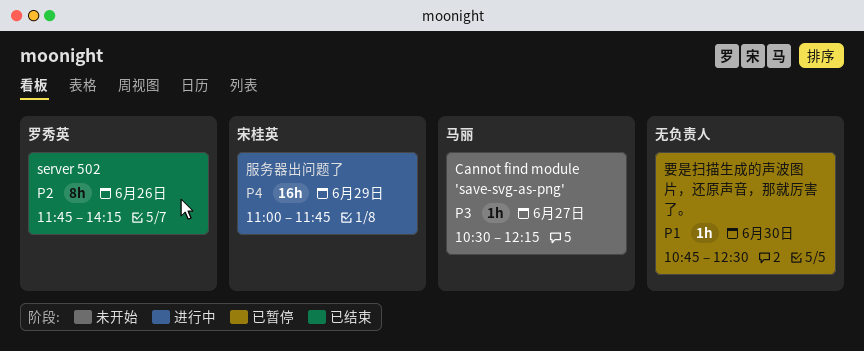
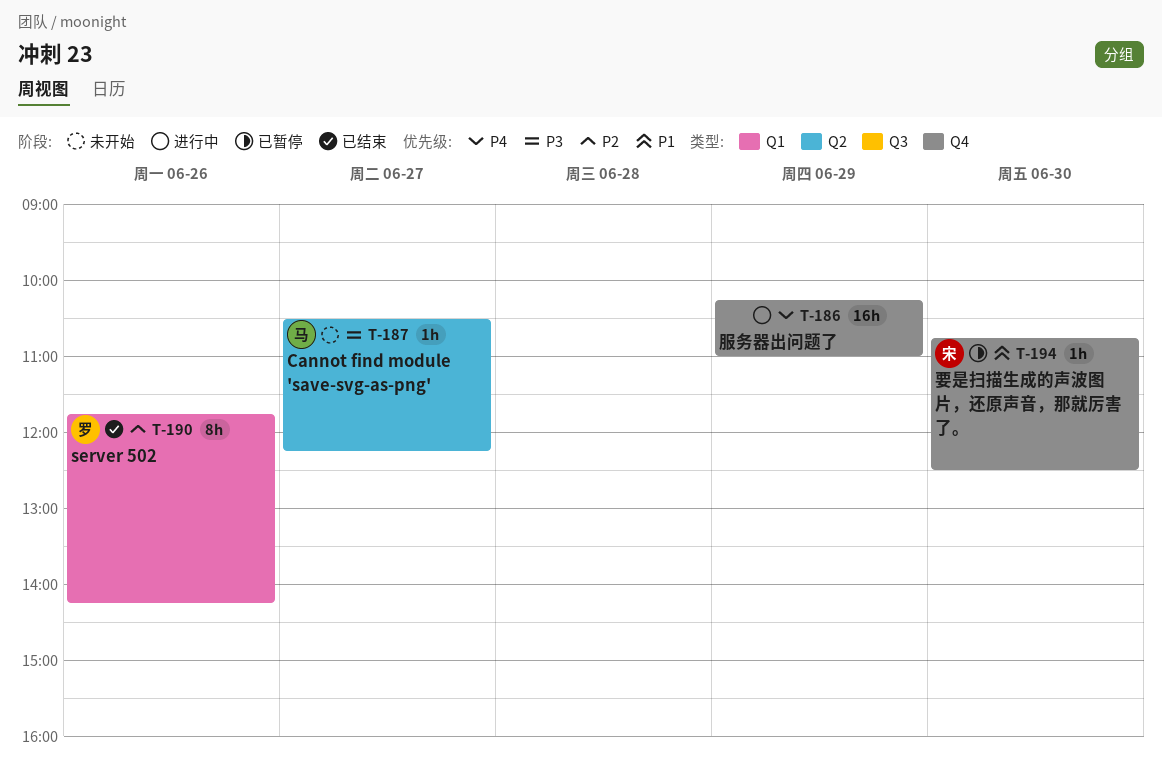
服务器出问题了, owner: 宋桂英 -> none
服务器出问题了, begins: 11:00 -> 10:15
服务器出问题了, ends: 11:45 -> 11:00
要是扫描生成的声波图片，还原声音，那就厉害了。, owner: none -> 宋桂英

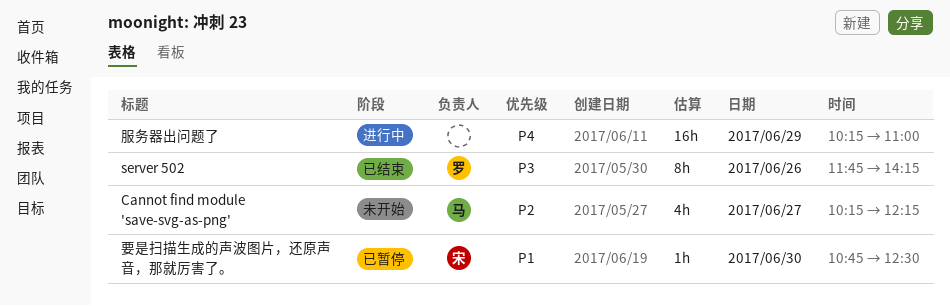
Cannot find module 'save-svg-as-png', priority: P3 -> P2
Cannot find module 'save-svg-as-png', estimate: 1h -> 4h
Cannot find module 'save-svg-as-png', begins: 10:30 -> 10:15
server 502, priority: P2 -> P3

